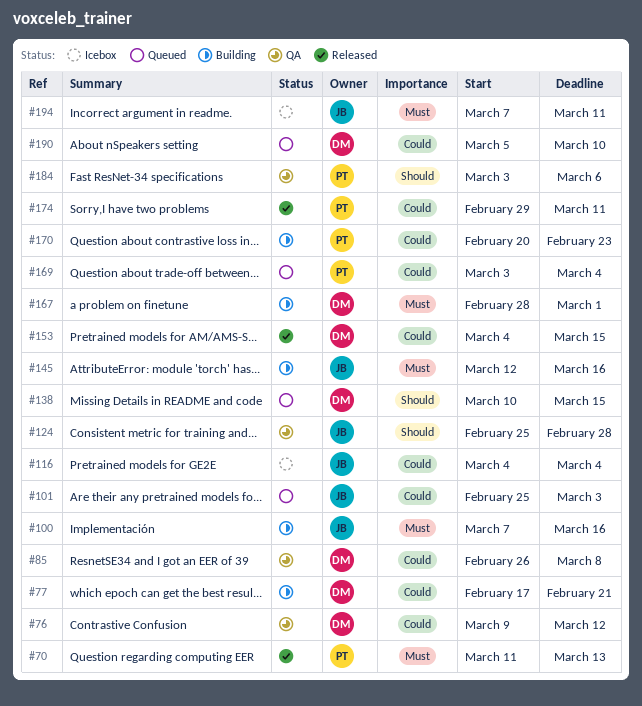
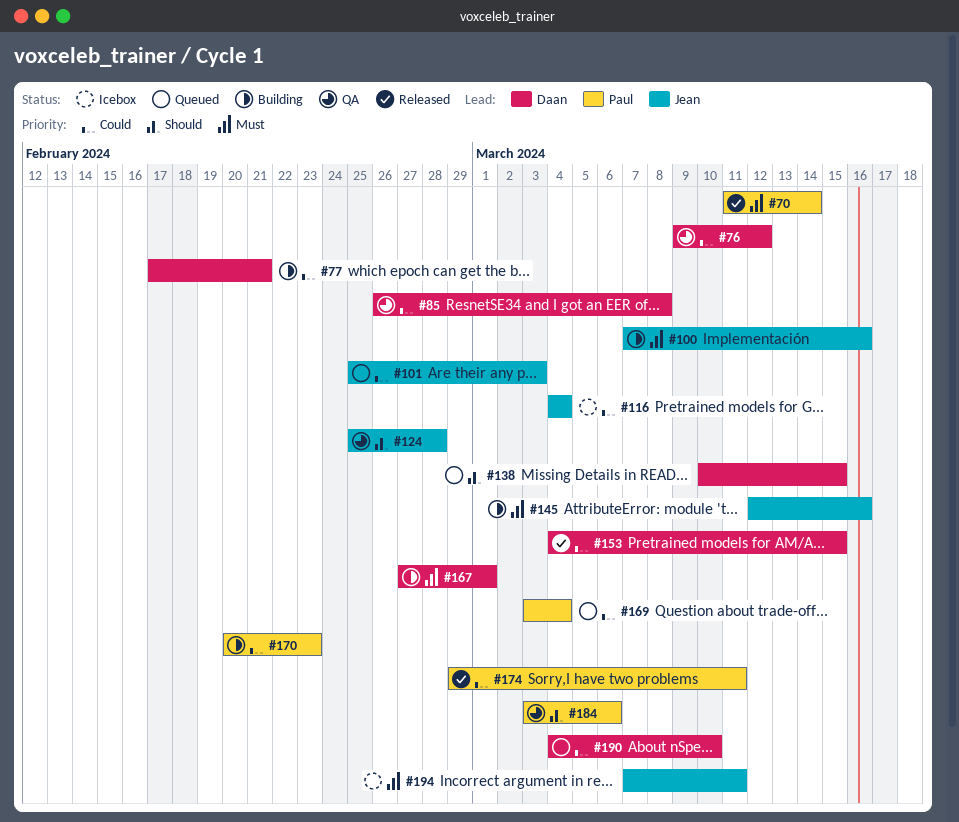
#70, due: Mar 13 -> Mar 14
#167, start: Feb 28 -> Feb 27
#190, start: Mar 5 -> Mar 4

